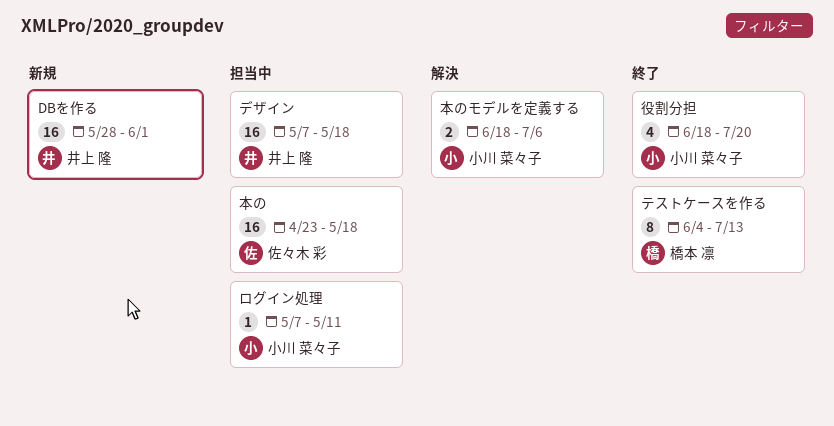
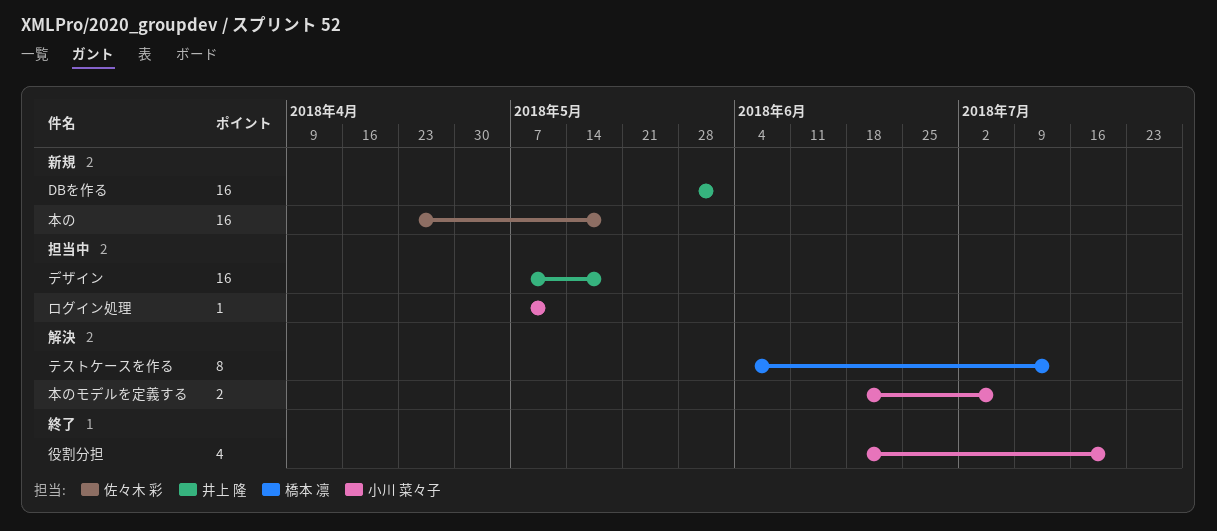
テストケースを作る, status: 終了 -> 解決
本の, status: 担当中 -> 新規

